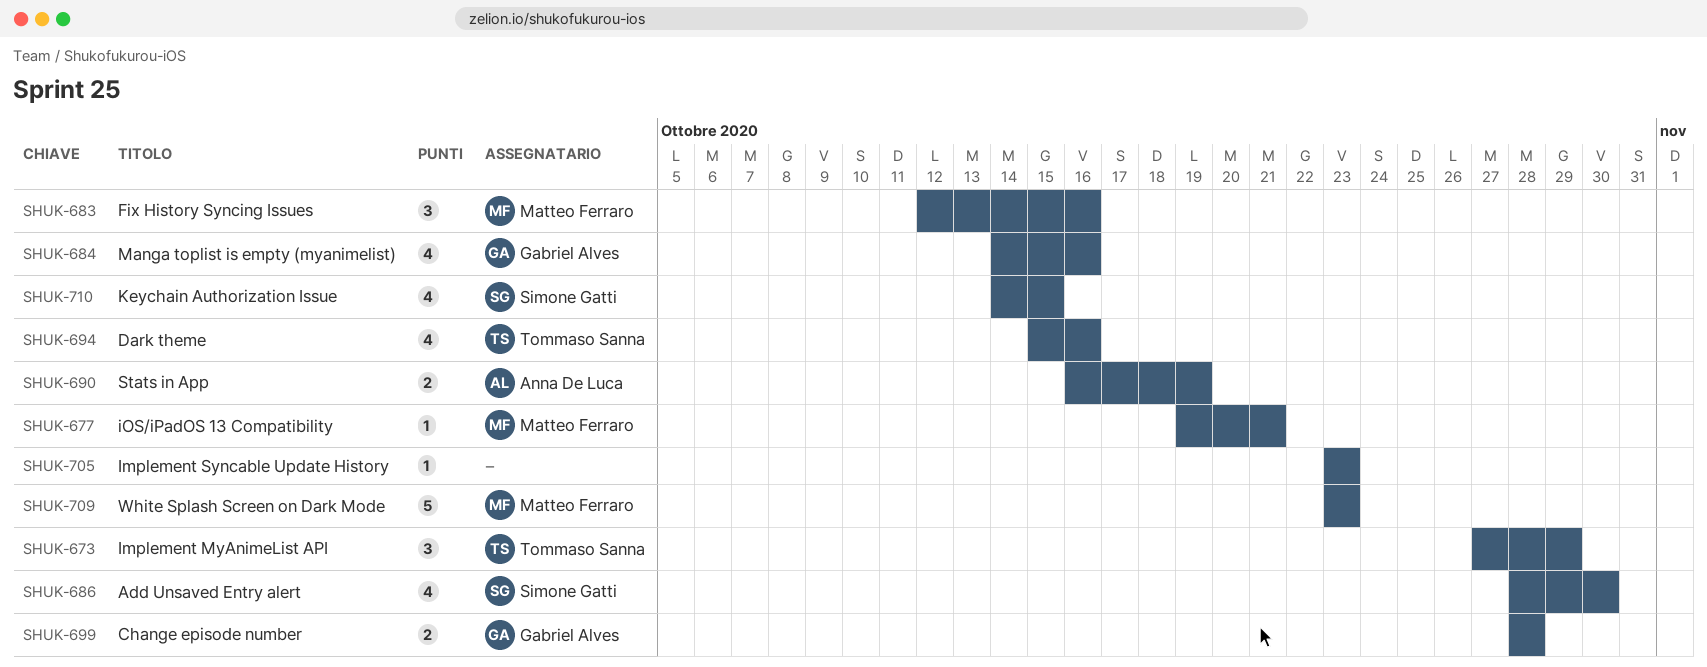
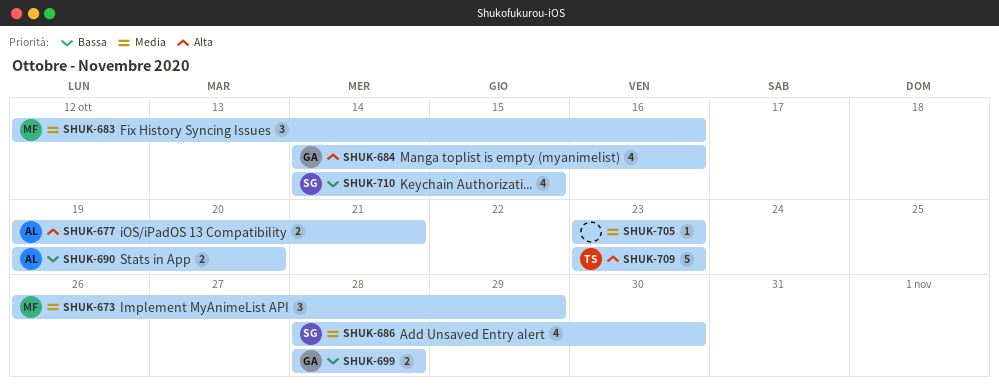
SHUK-673, owner: Tommaso Sanna -> Matteo Ferraro
SHUK-673, start: Oct 27 -> Oct 26
SHUK-677, owner: Matteo Ferraro -> Anna De Luca
SHUK-677, estimate: 1 -> 2
SHUK-690, start: Oct 16 -> Oct 19
SHUK-690, due: Oct 19 -> Oct 20
SHUK-694: present -> none
SHUK-709, owner: Matteo Ferraro -> Tommaso Sanna

